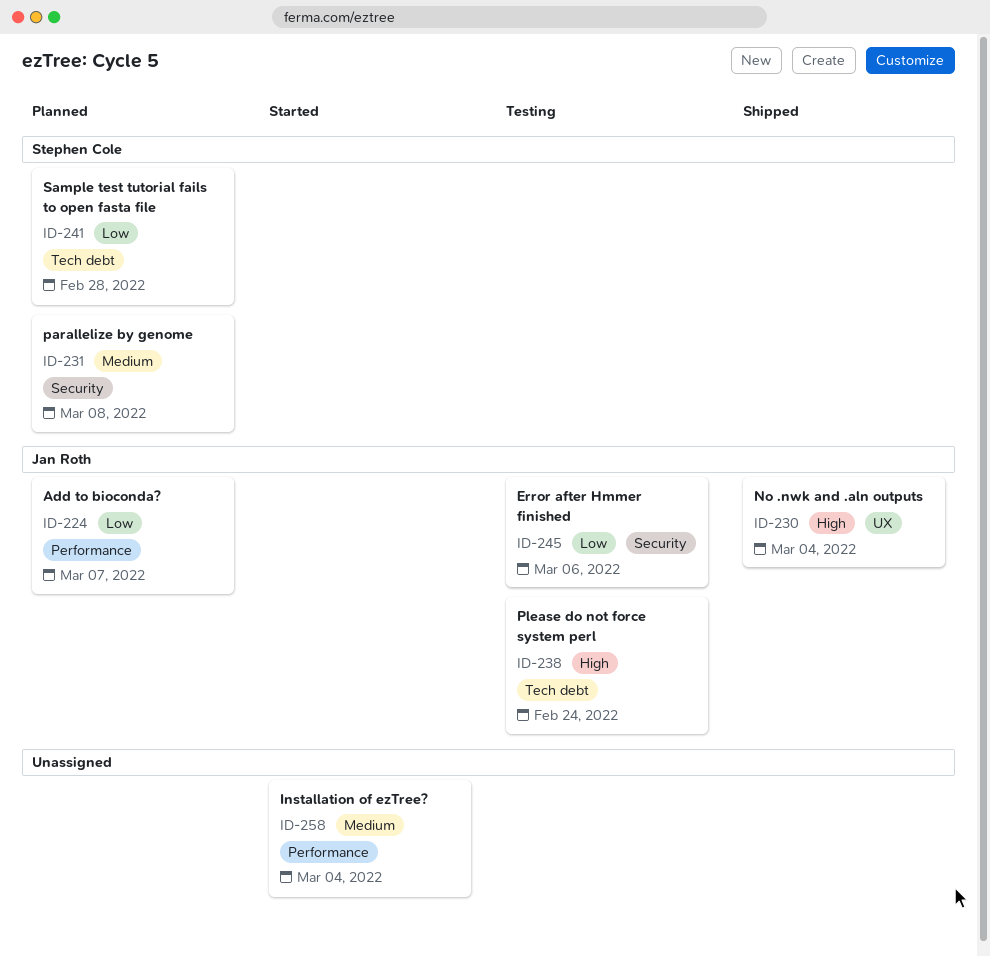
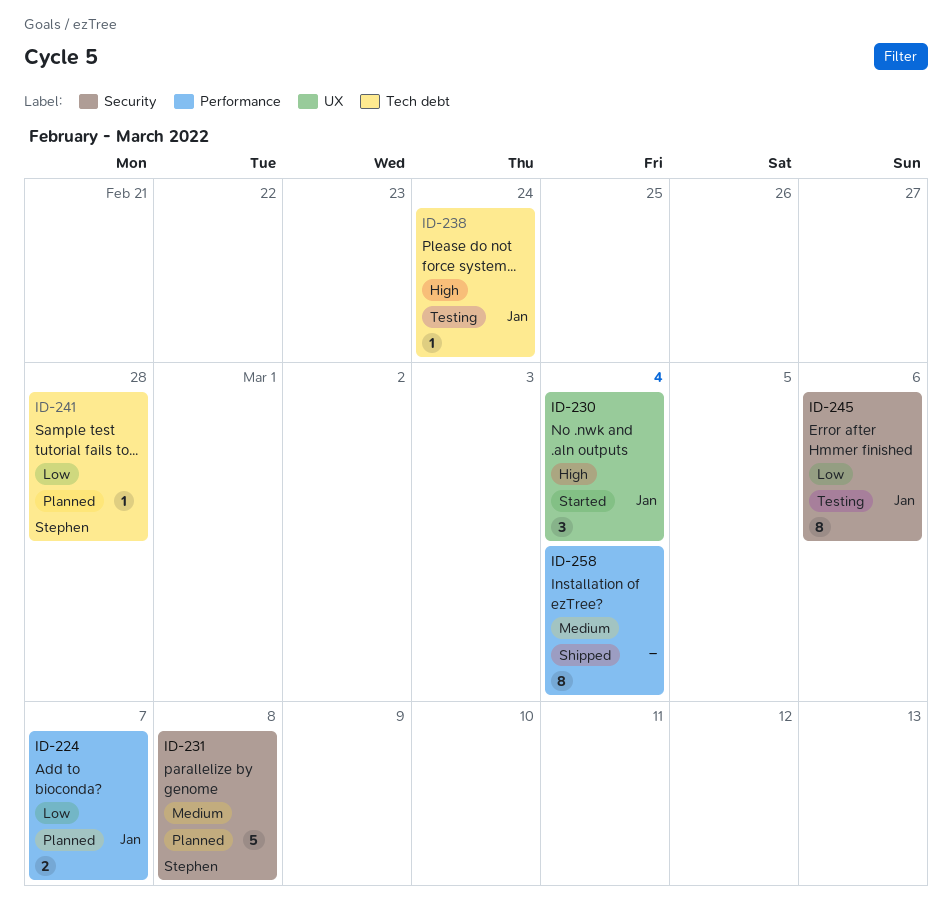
ID-230, status: Shipped -> Started
ID-258, status: Started -> Shipped

